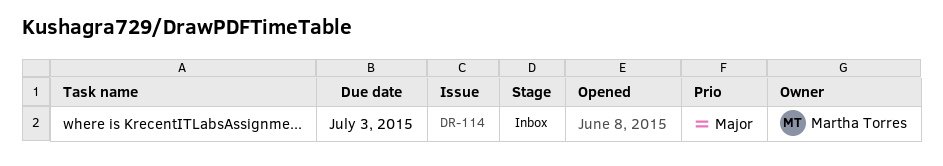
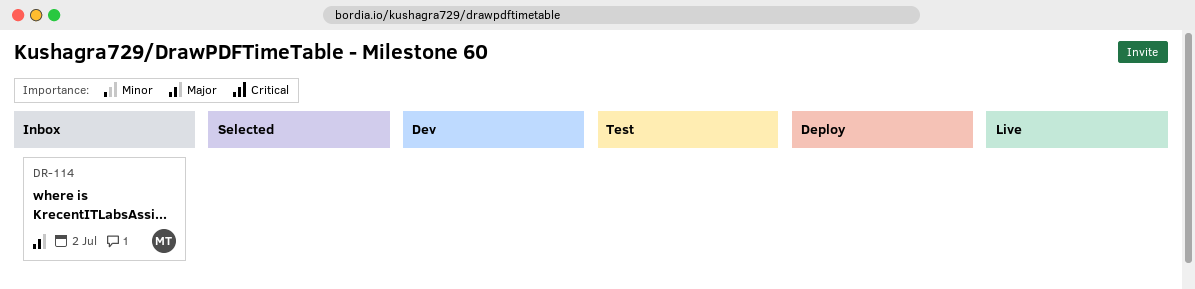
DR-114, due: Jul 3 -> Jul 2

